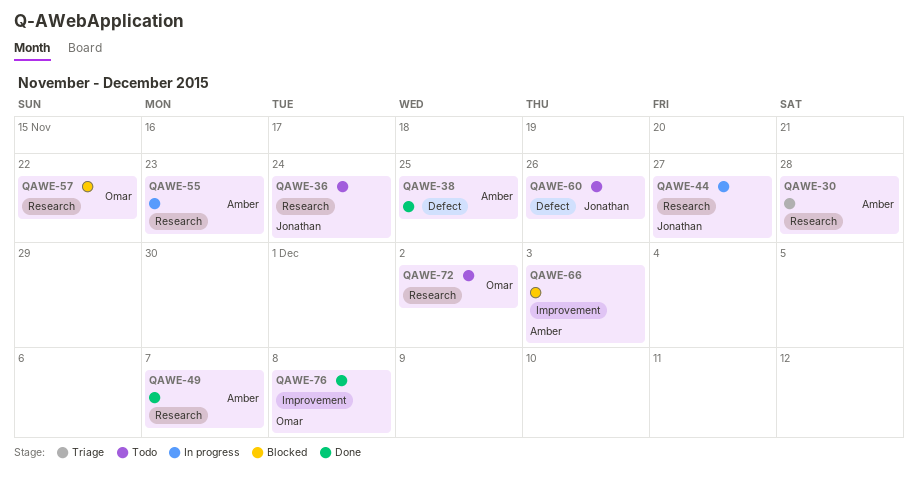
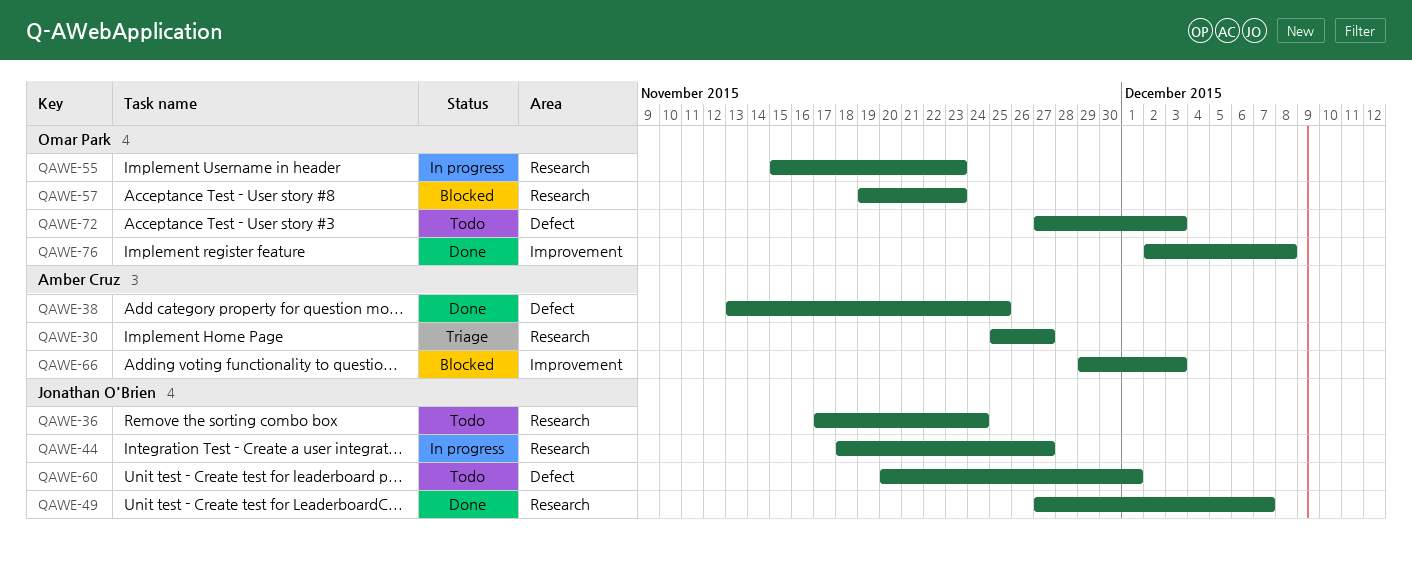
QAWE-30, due: Nov 28 -> Nov 27
QAWE-49, owner: Amber Cruz -> Jonathan O'Brien
QAWE-55, owner: Amber Cruz -> Omar Park
QAWE-57, due: Nov 22 -> Nov 23
QAWE-60, due: Nov 26 -> Dec 1
QAWE-72, label: Research -> Defect
QAWE-72, due: Dec 2 -> Dec 3

